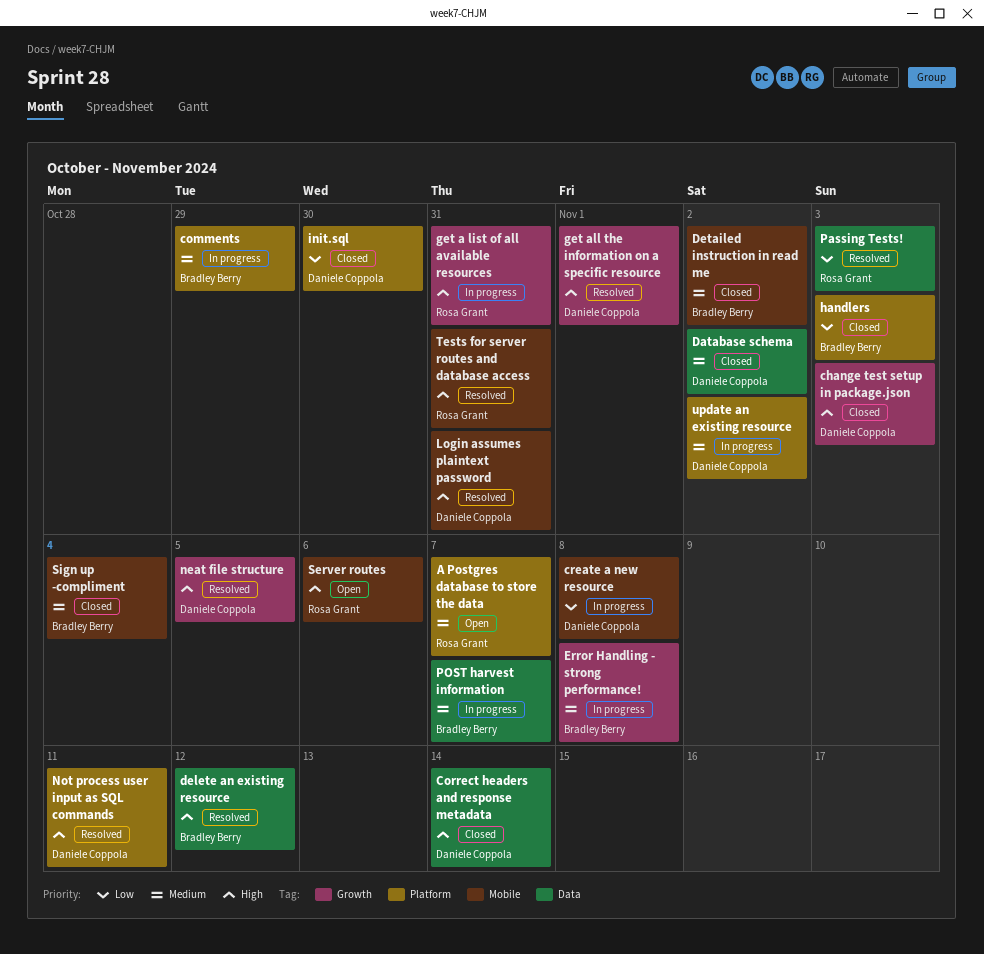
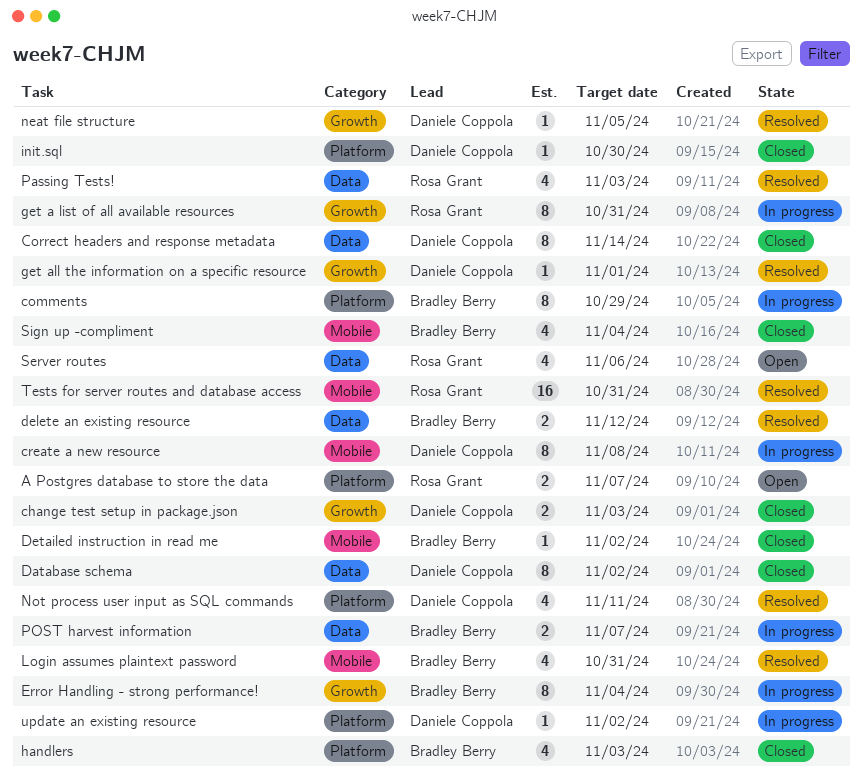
Error Handling - strong performance!, due: Nov 8 -> Nov 4
Login assumes plaintext password, owner: Daniele Coppola -> Bradley Berry
Server routes, label: Mobile -> Data

